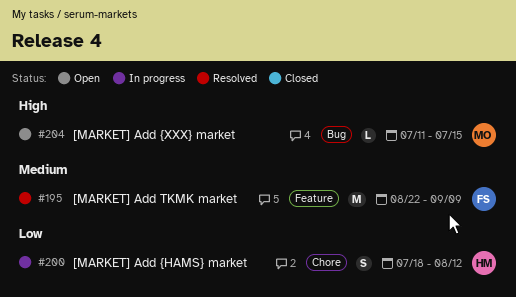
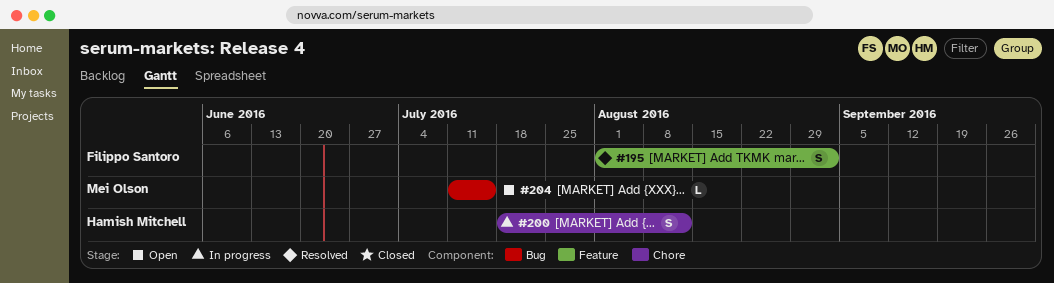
#195, estimate: M -> S
#195, start: Aug 22 -> Aug 1
#195, due: Sep 9 -> Sep 2

